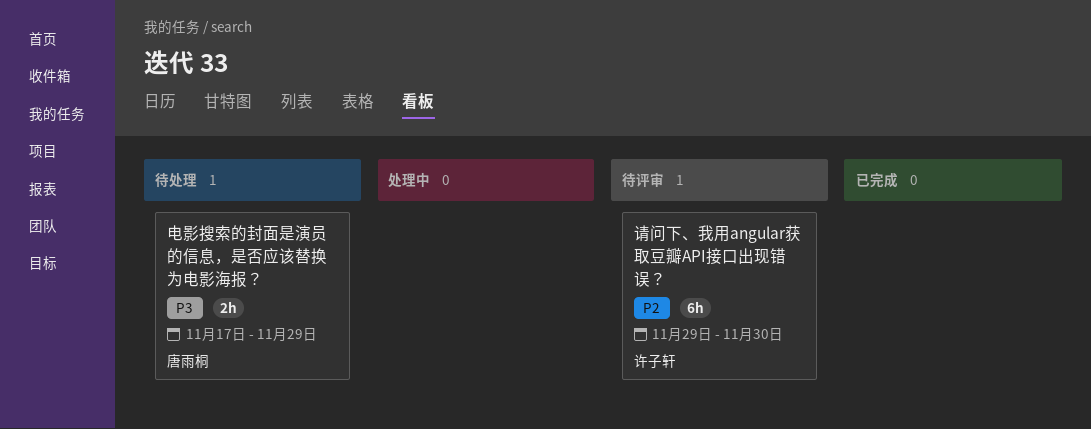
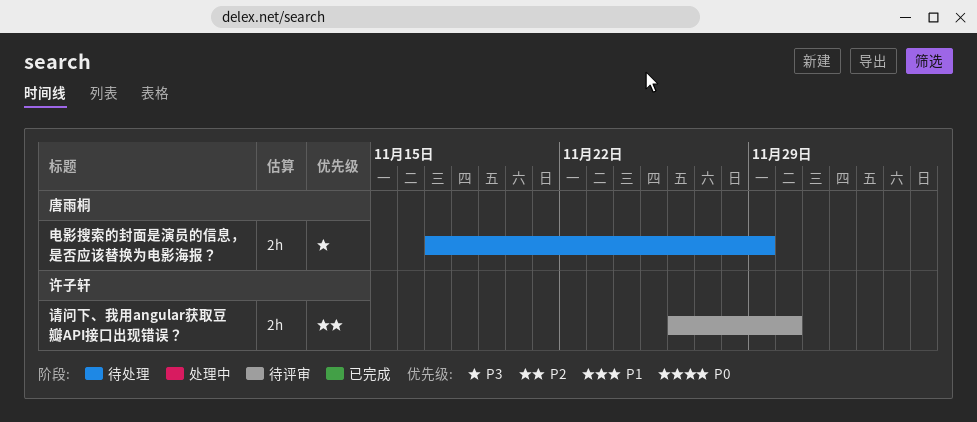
请问下、我用angular获取豆瓣API接口出现错误？, estimate: 6h -> 2h
请问下、我用angular获取豆瓣API接口出现错误？, start: Nov 29 -> Nov 26

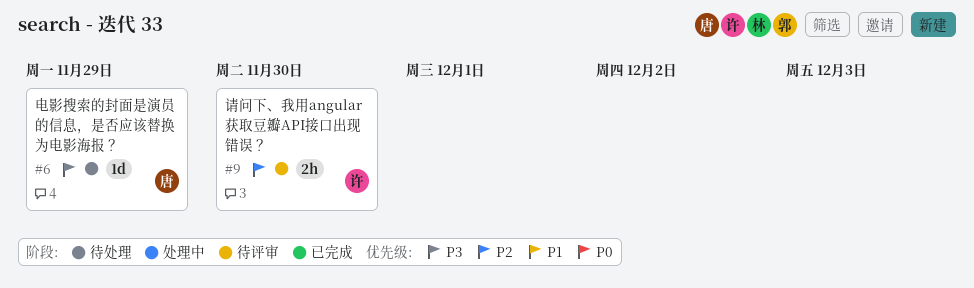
电影搜索的封面是演员的信息，是否应该替换为电影海报？, estimate: 2h -> 1d

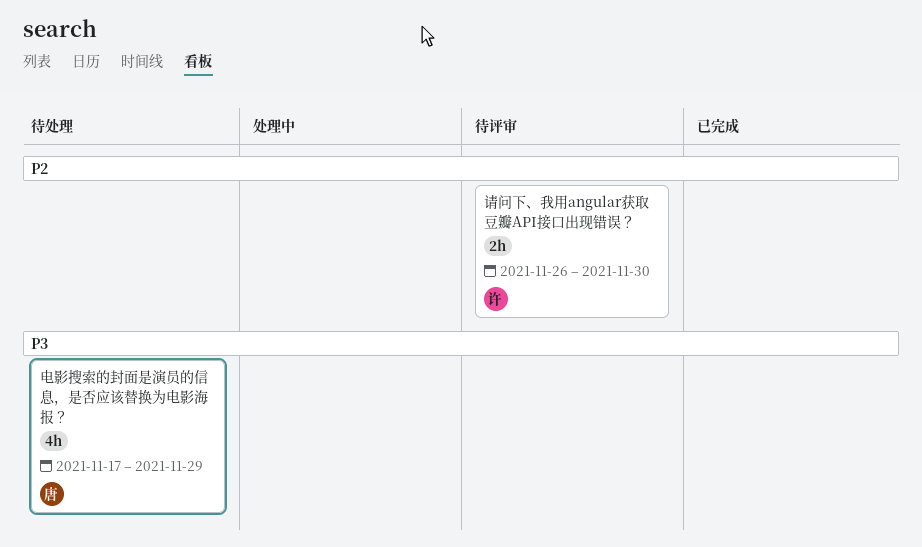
电影搜索的封面是演员的信息，是否应该替换为电影海报？, estimate: 1d -> 4h

